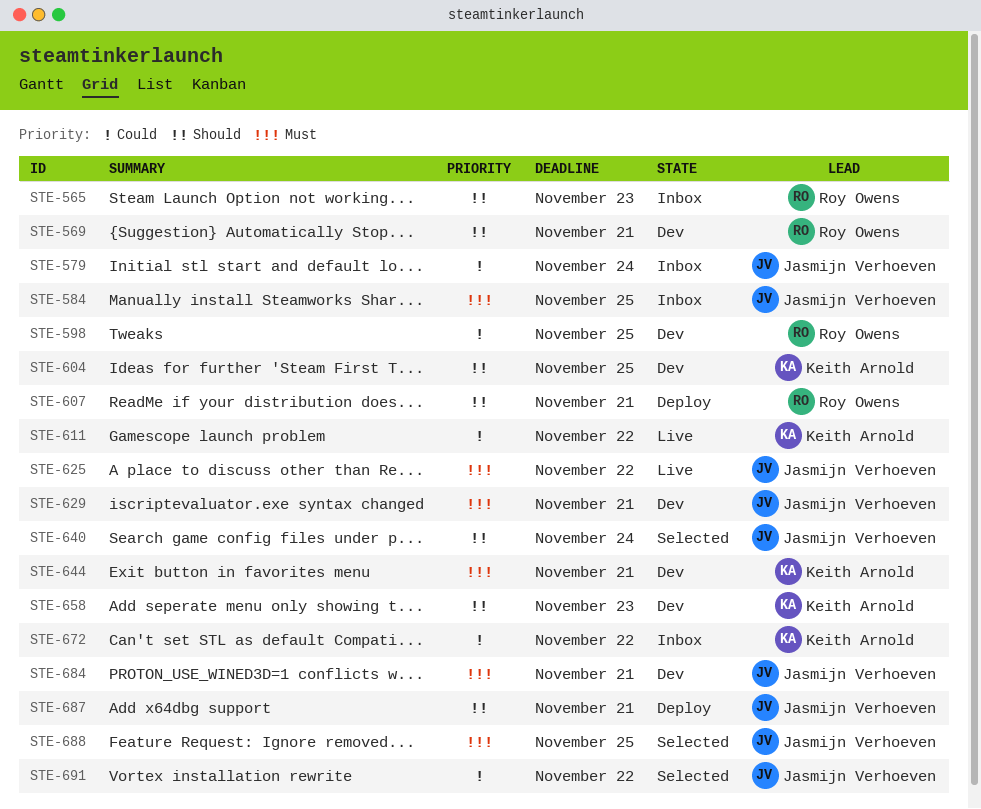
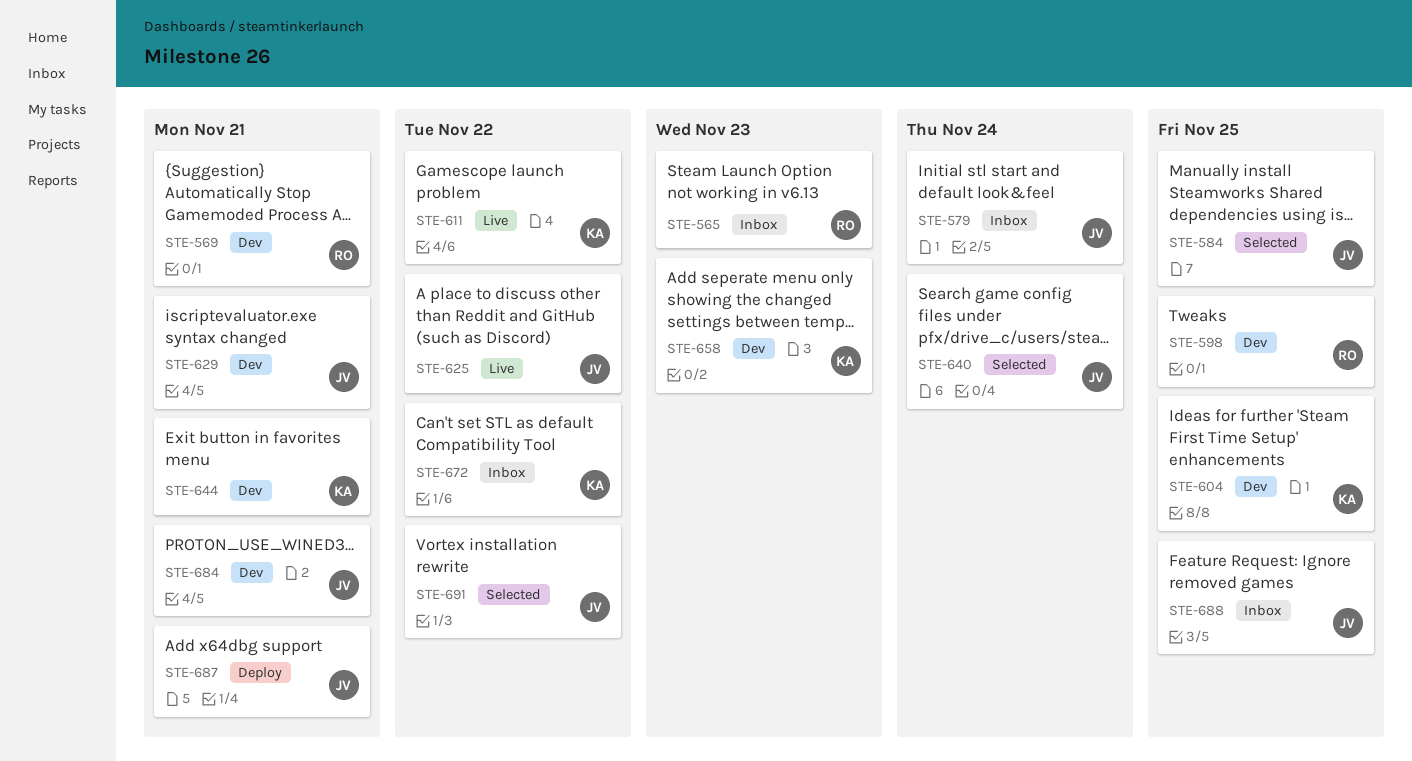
STE-584, status: Inbox -> Selected
STE-607: present -> none
STE-688, status: Selected -> Inbox

